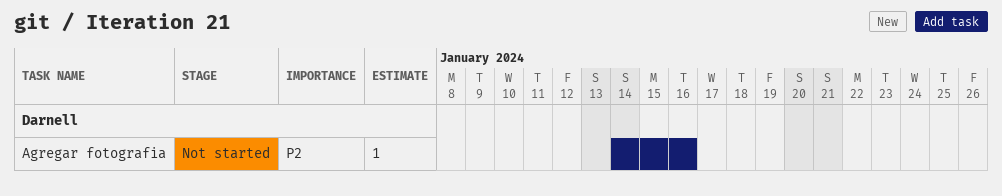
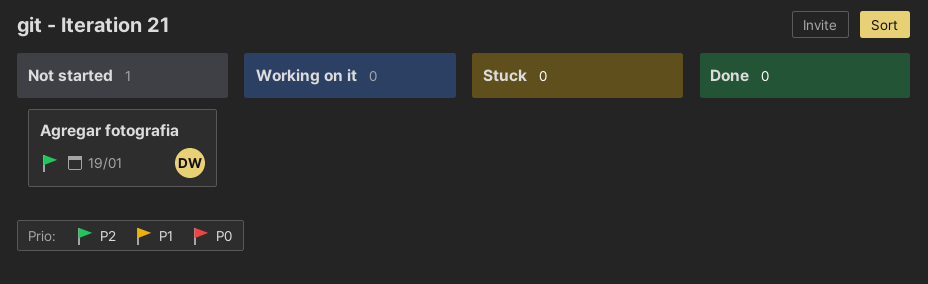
Agregar fotografia, due: Jan 16 -> Jan 19

